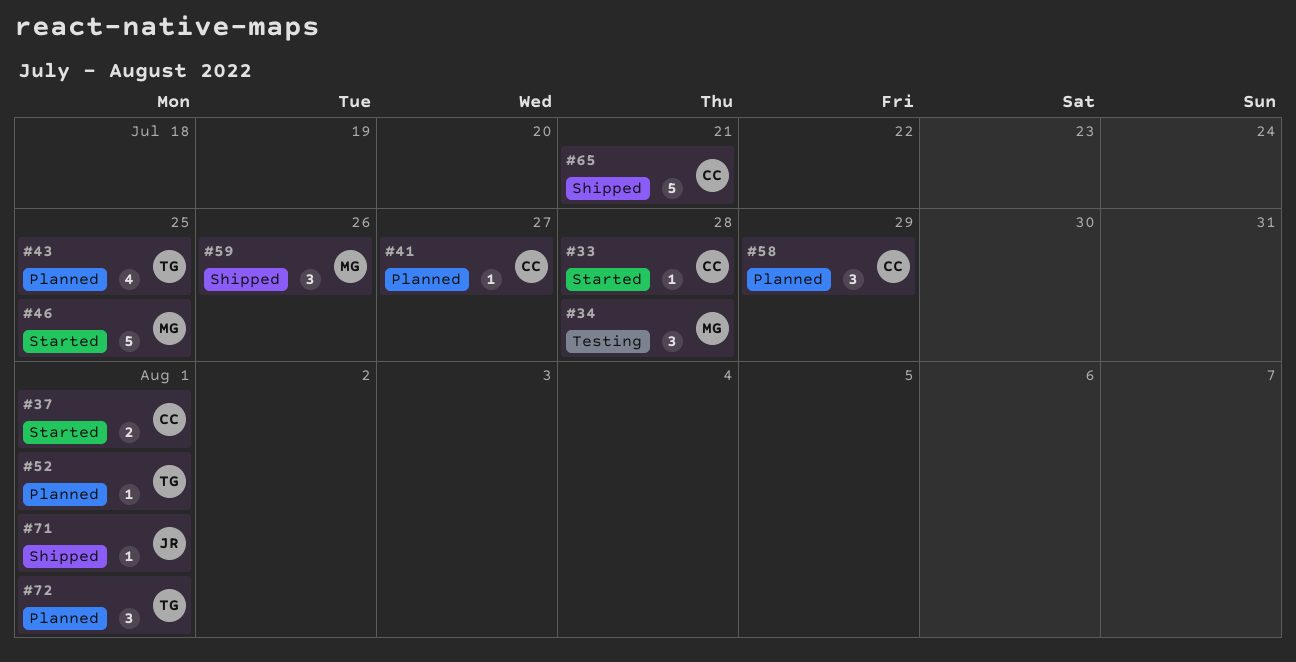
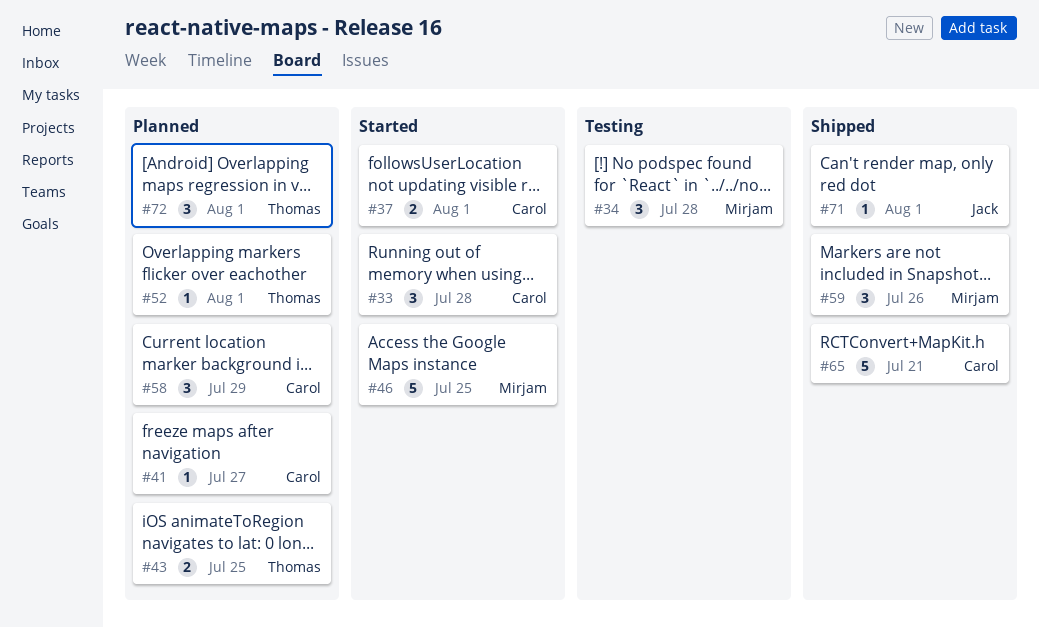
#33, estimate: 1 -> 3
#43, estimate: 4 -> 2

